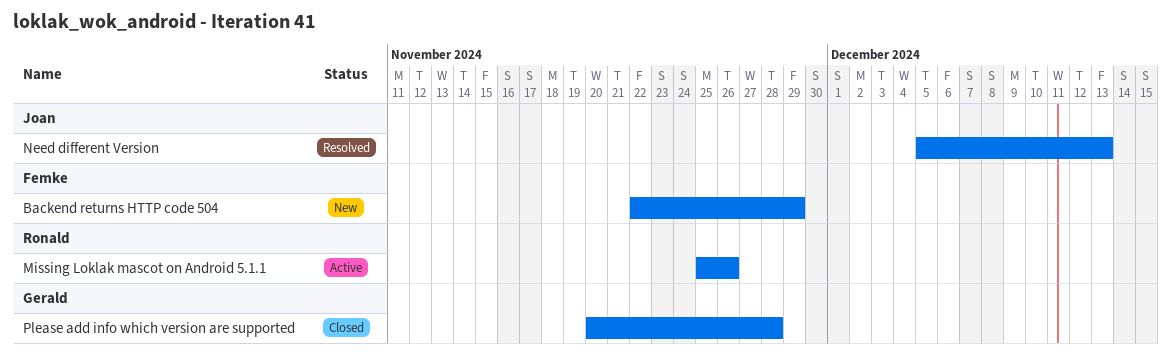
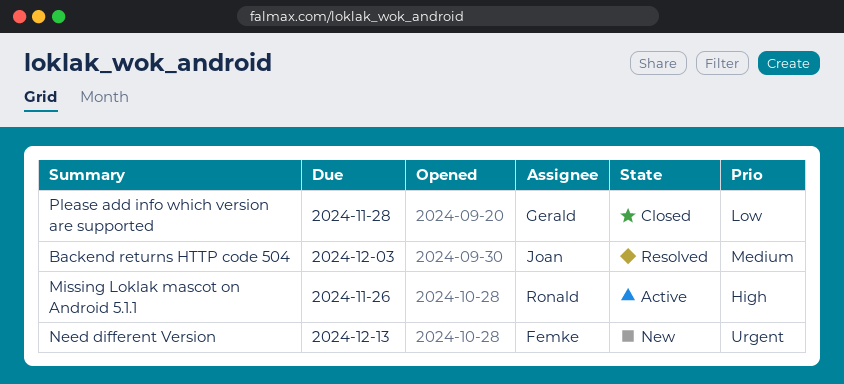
Backend returns HTTP code 504, status: New -> Resolved
Backend returns HTTP code 504, owner: Femke -> Joan
Backend returns HTTP code 504, due: Nov 29 -> Dec 3
Need different Version, status: Resolved -> New
Need different Version, owner: Joan -> Femke

